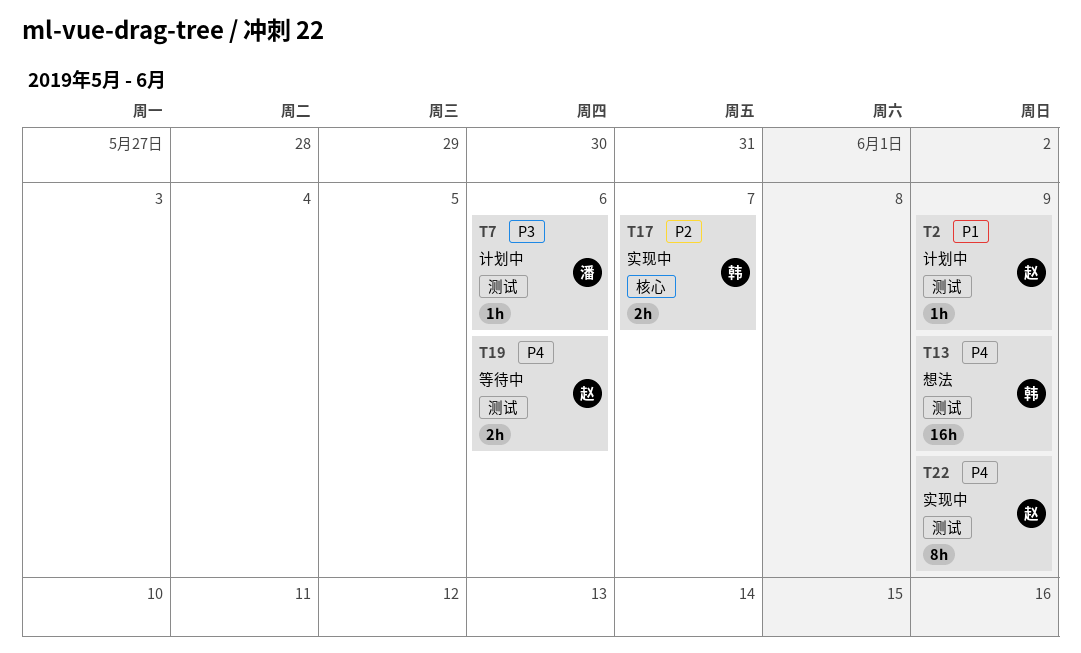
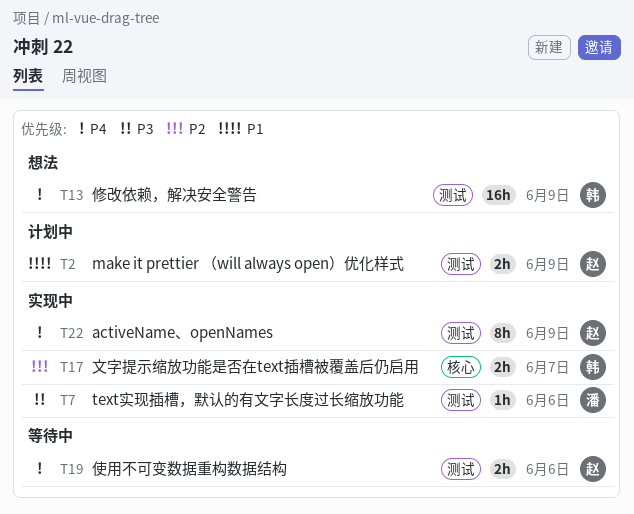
T2, estimate: 1h -> 2h
T7, status: 计划中 -> 实现中

